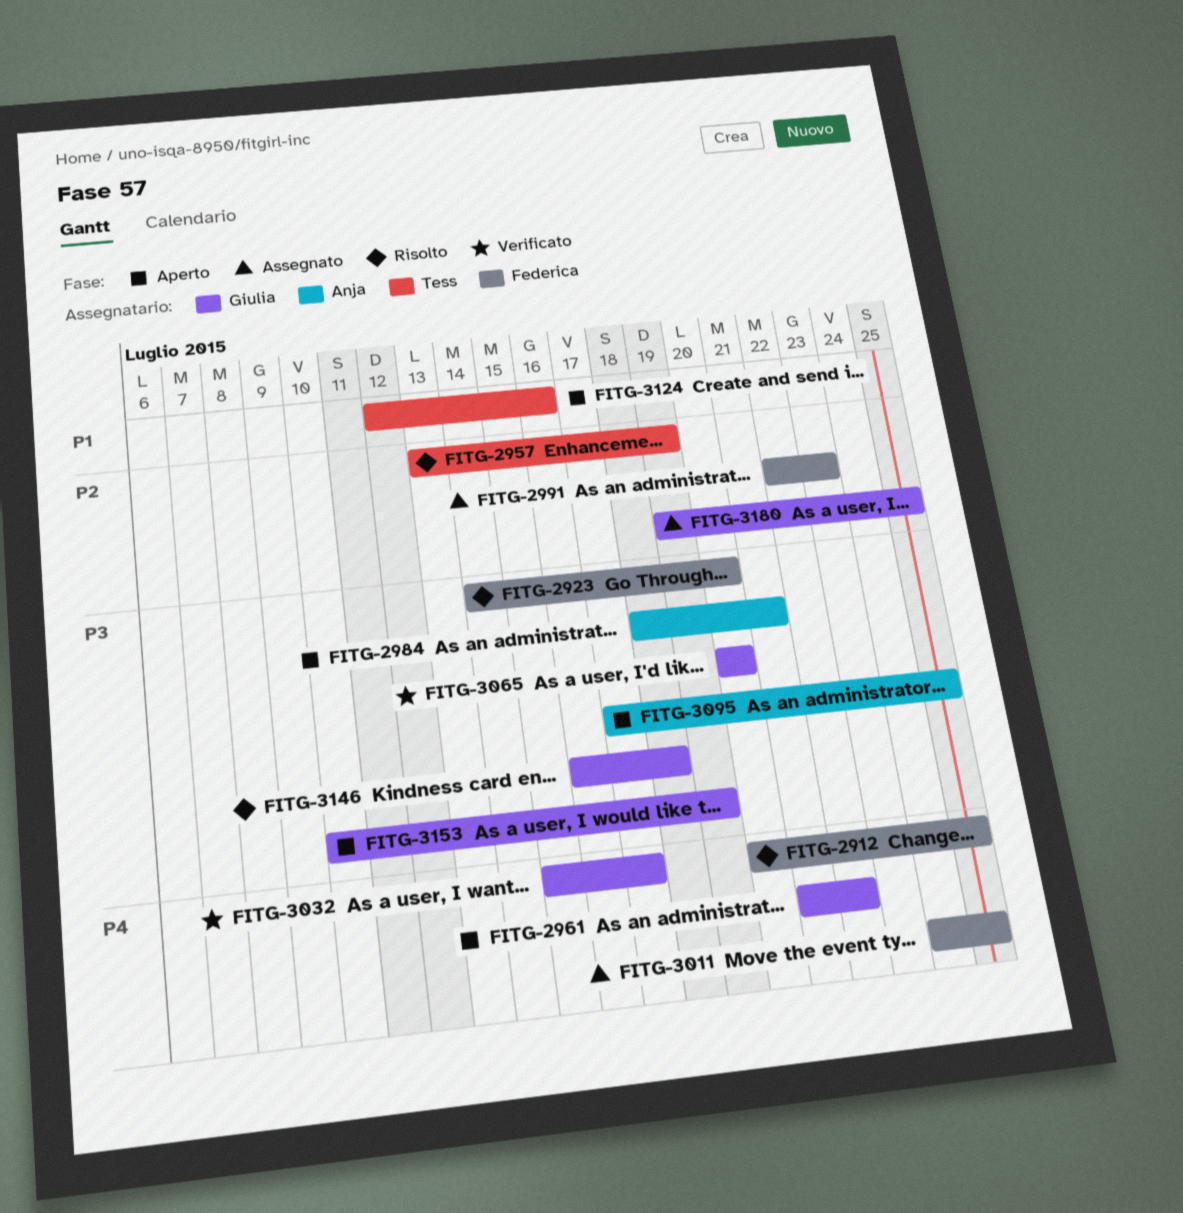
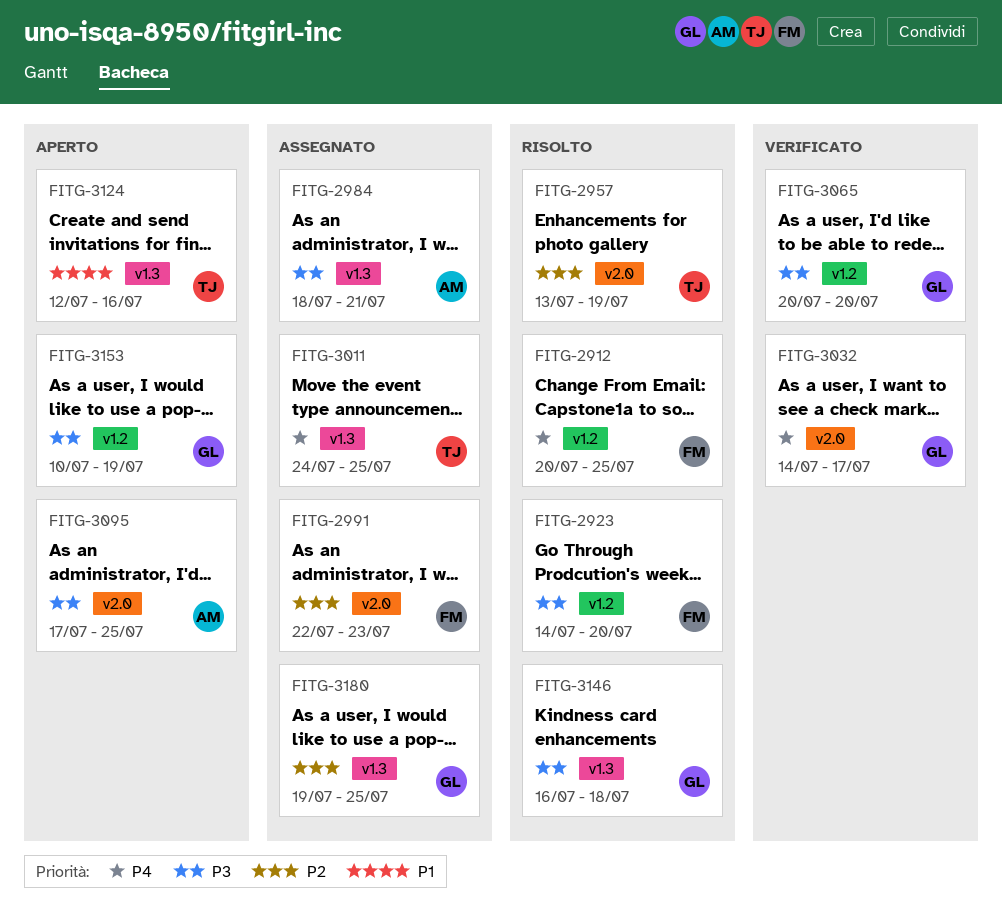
FITG-2961: present -> none
FITG-2984, status: Aperto -> Assegnato
FITG-3011, owner: Federica -> Tess
FITG-3032, start: Jul 15 -> Jul 14

